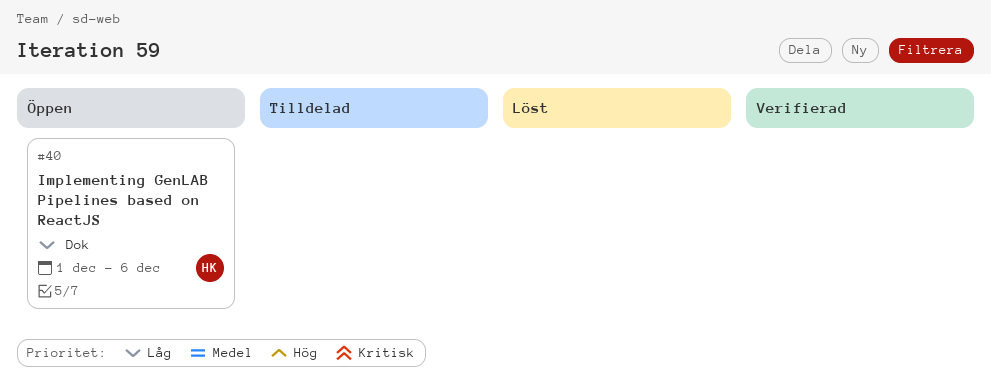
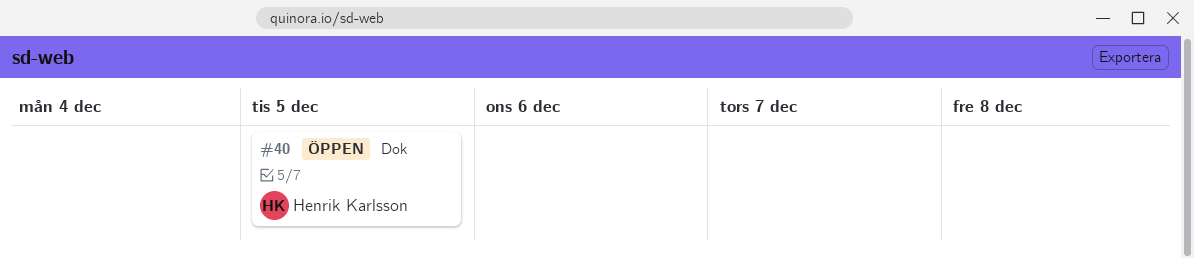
#40, due: Dec 6 -> Dec 5

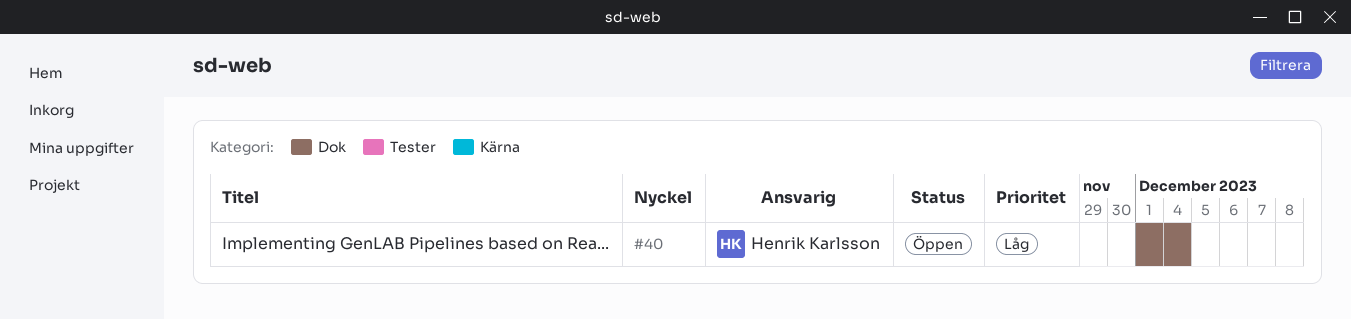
#40, due: Dec 5 -> Dec 4

